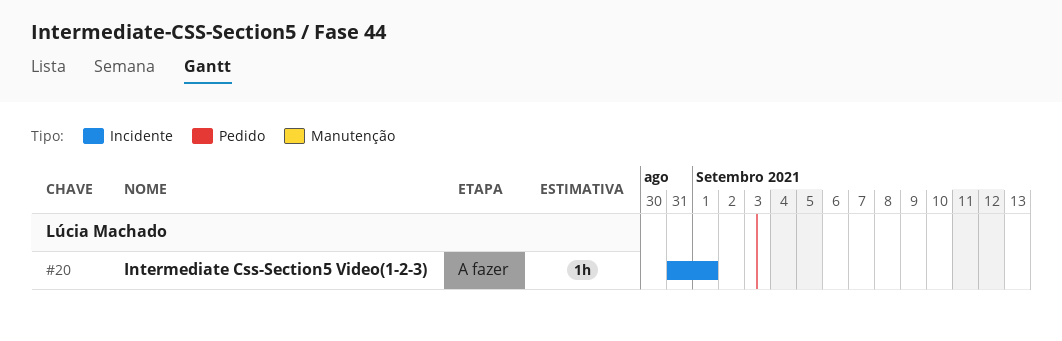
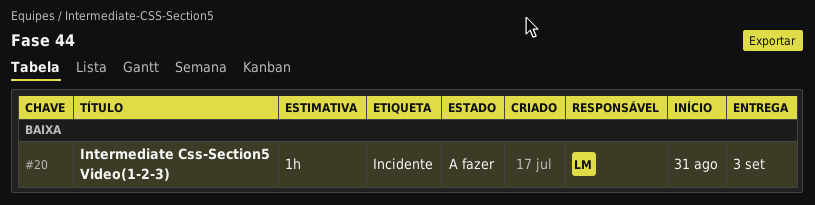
#20, due: Sep 1 -> Sep 3

